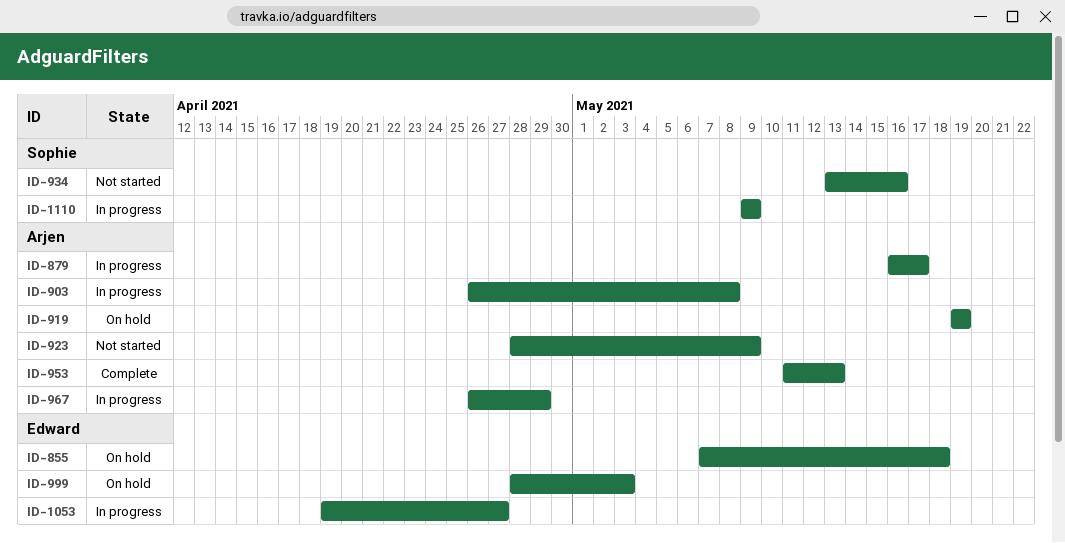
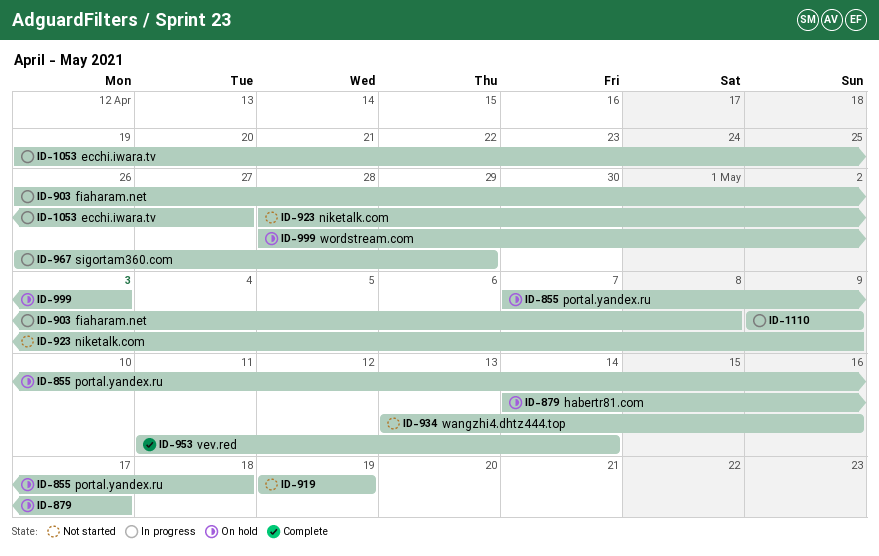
ID-879, status: In progress -> On hold
ID-879, start: May 16 -> May 14
ID-919, status: On hold -> Not started
ID-953, due: May 13 -> May 14

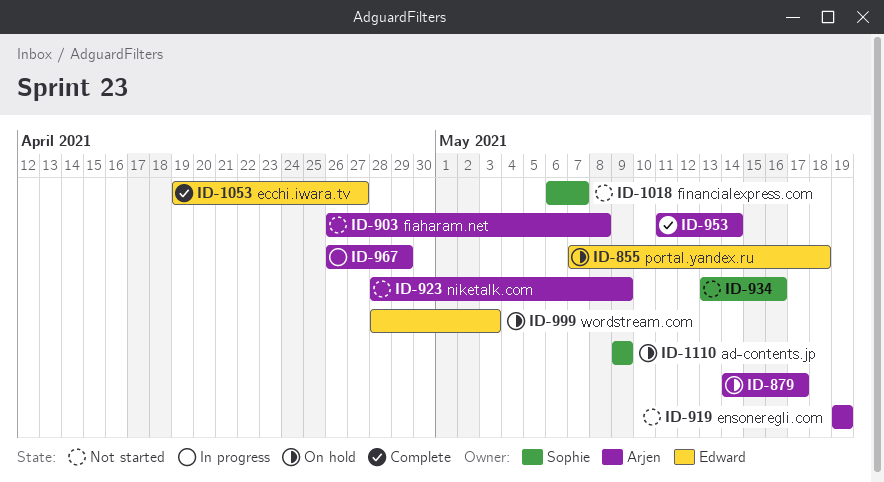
ID-903, status: In progress -> Not started
ID-1018: none -> present
ID-1053, status: In progress -> Complete
ID-1110, status: In progress -> On hold

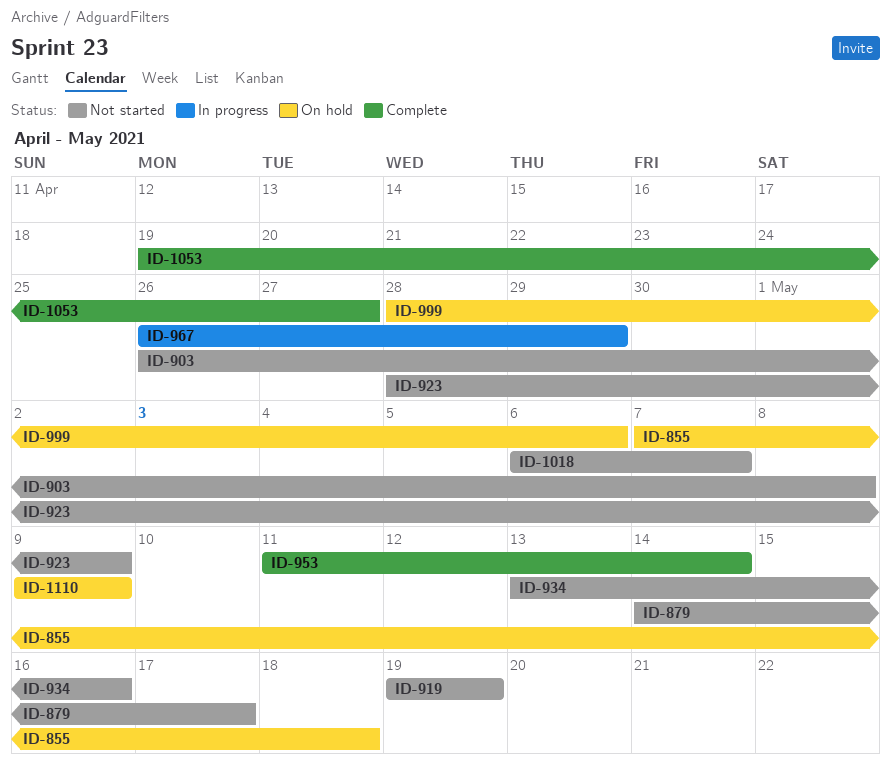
ID-879, status: On hold -> Not started
ID-999, due: May 3 -> May 6

